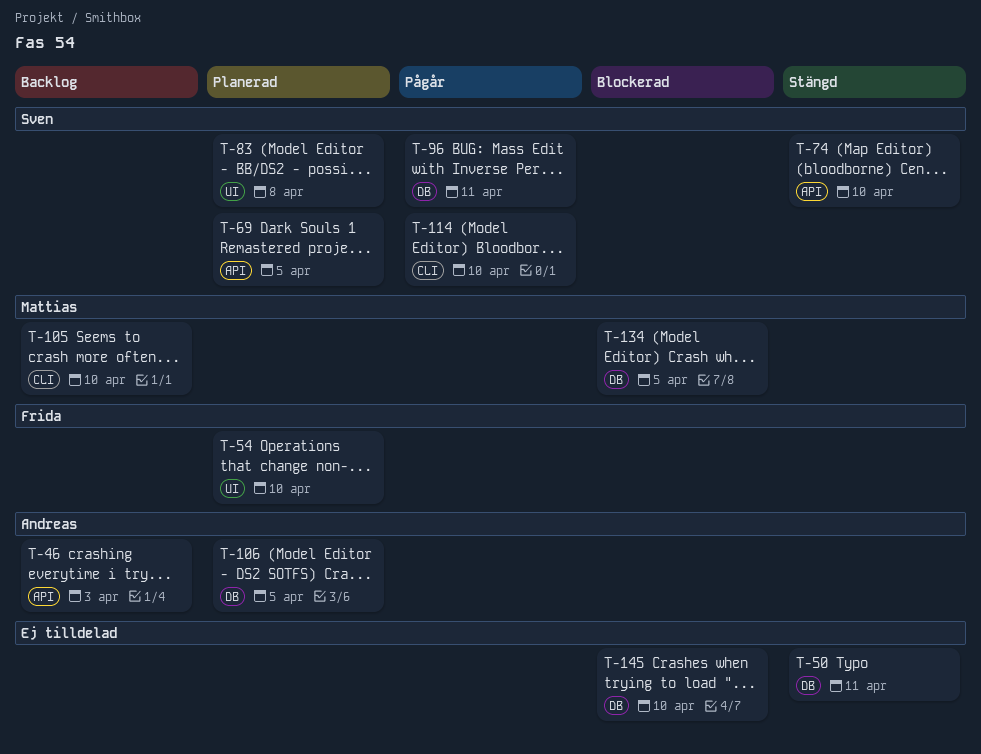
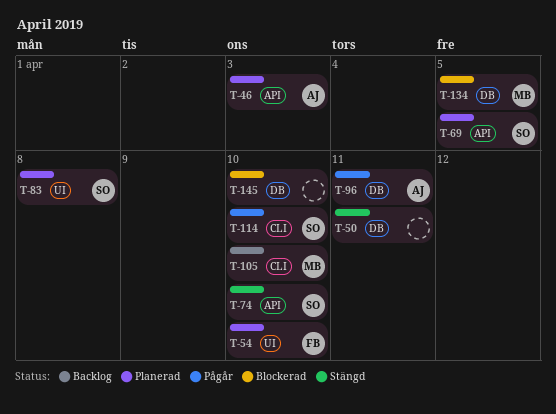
T-46, status: Backlog -> Planerad
T-96, owner: Sven -> Andreas
T-106: present -> none

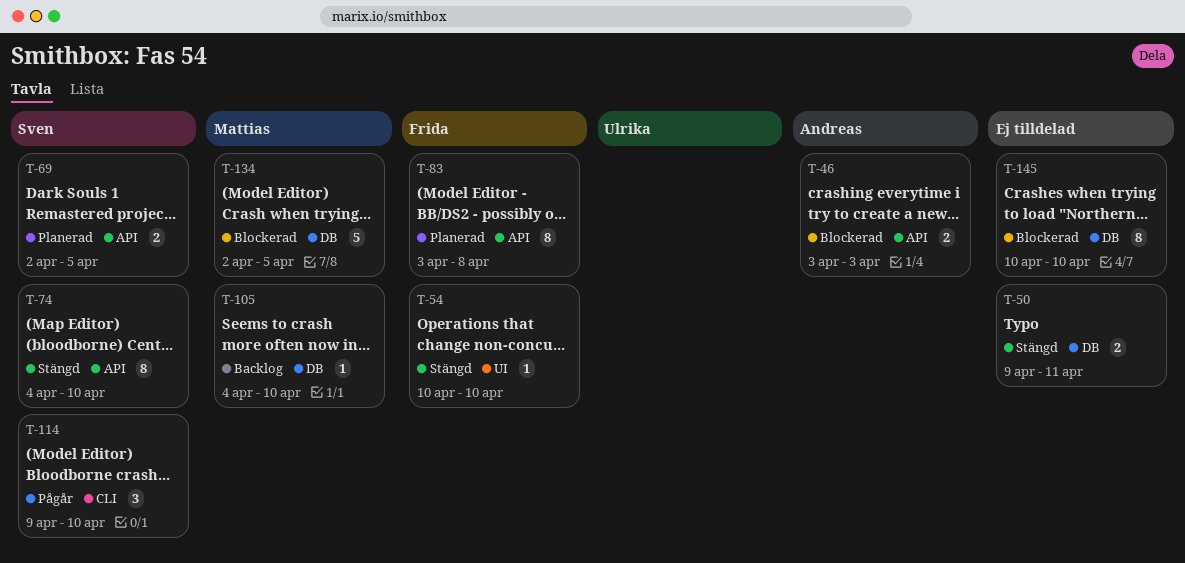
T-46, status: Planerad -> Blockerad
T-54, status: Planerad -> Stängd
T-83, owner: Sven -> Frida
T-83, label: UI -> API
T-96: present -> none
T-105, label: CLI -> DB

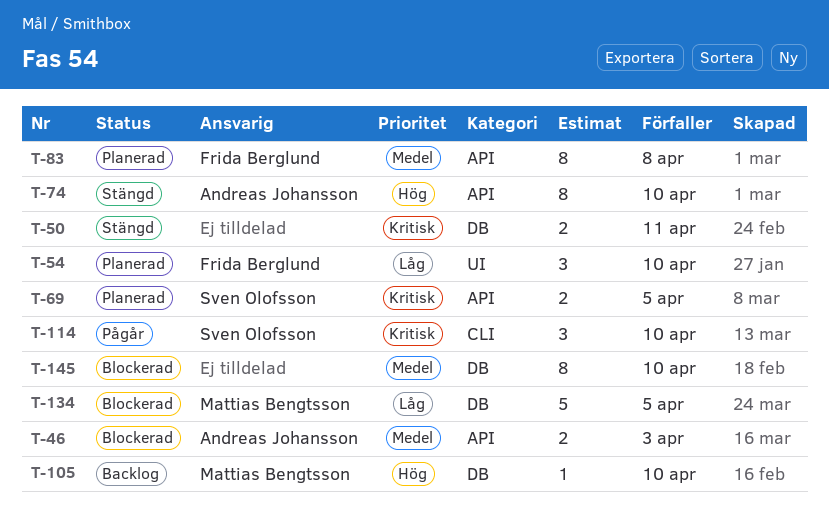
T-54, status: Stängd -> Planerad
T-54, estimate: 1 -> 3
T-74, owner: Sven Olofsson -> Andreas Johansson

